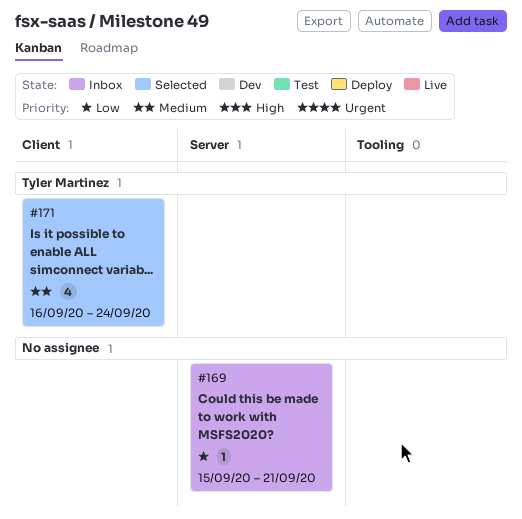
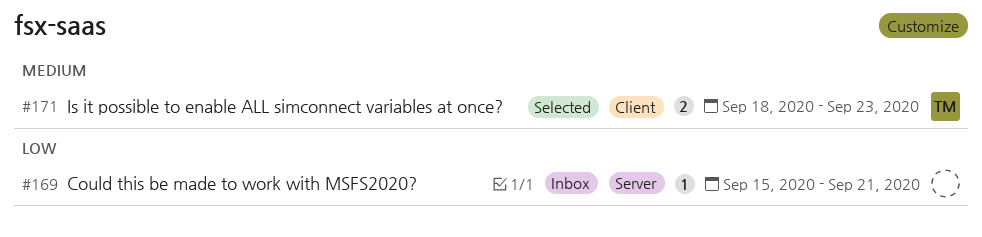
#171, estimate: 4 -> 2
#171, start: Sep 16 -> Sep 18
#171, due: Sep 24 -> Sep 23

